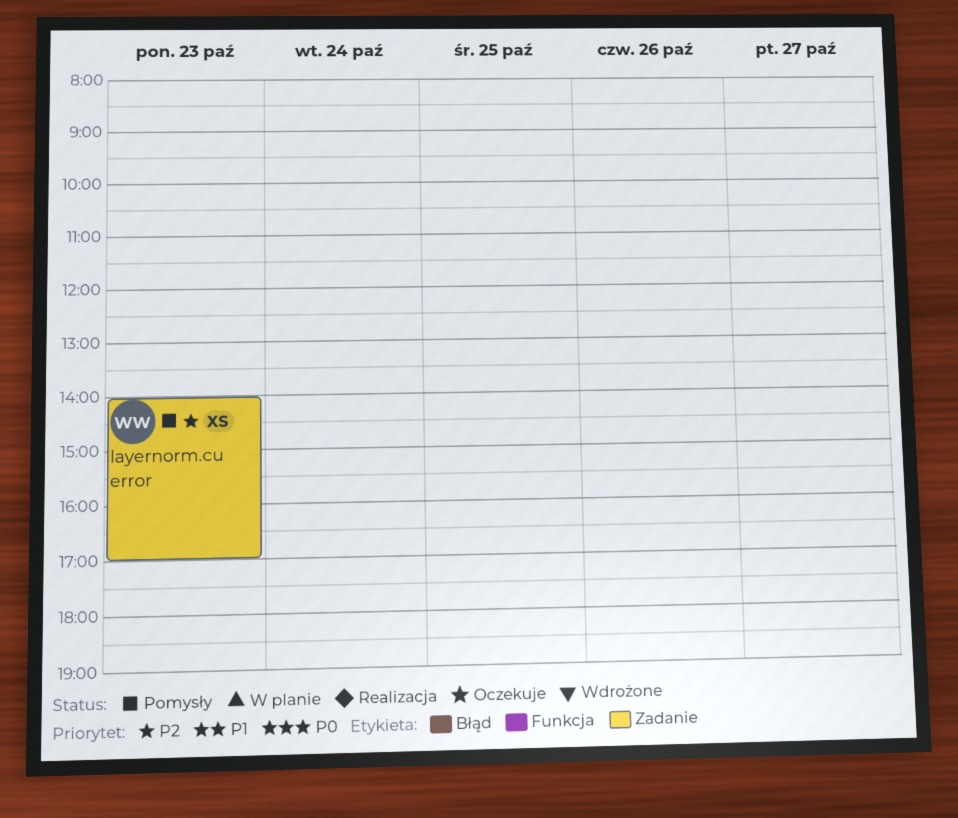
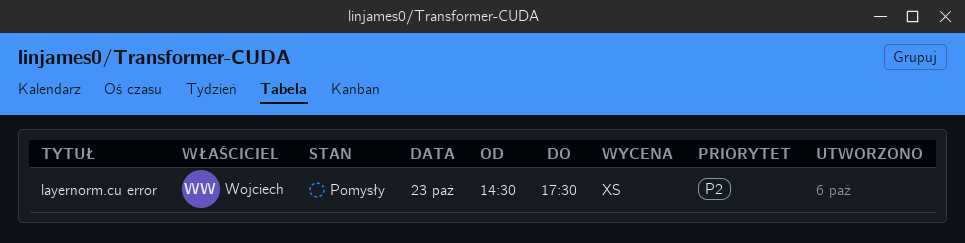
layernorm.cu error, begins: 14:00 -> 14:30
layernorm.cu error, ends: 17:00 -> 17:30

